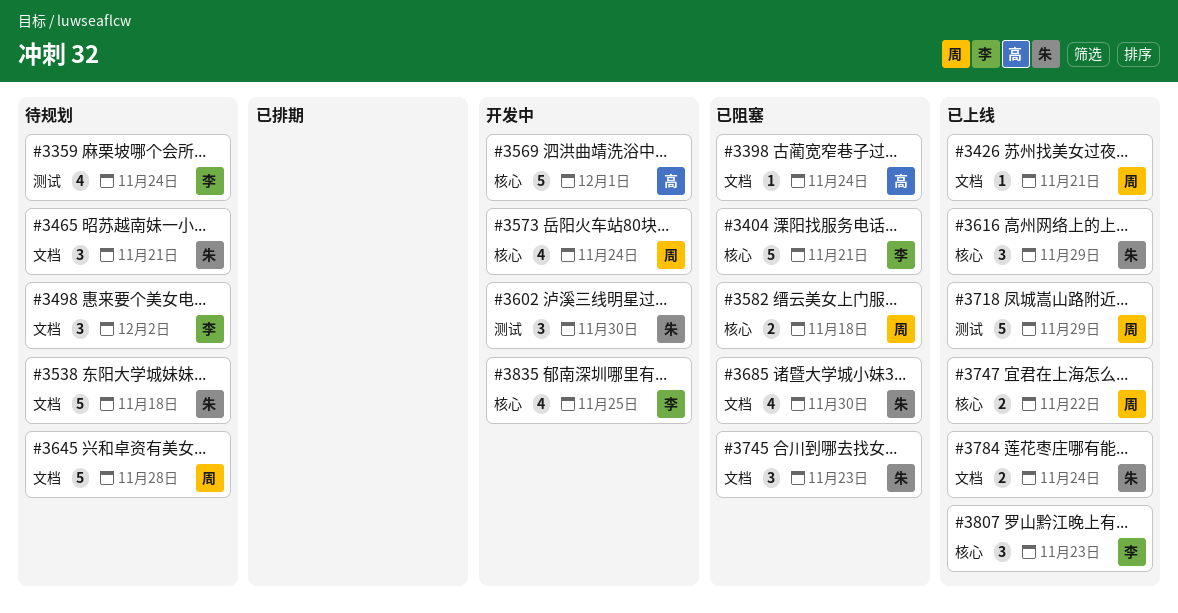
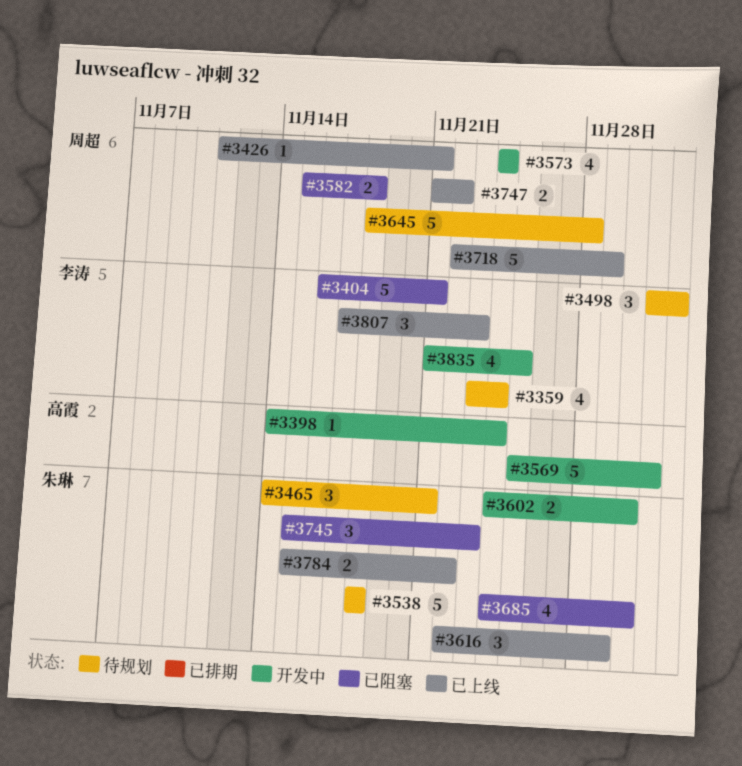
#3398, status: 已阻塞 -> 开发中
#3602, estimate: 3 -> 2
#3784, due: Nov 24 -> Nov 22

